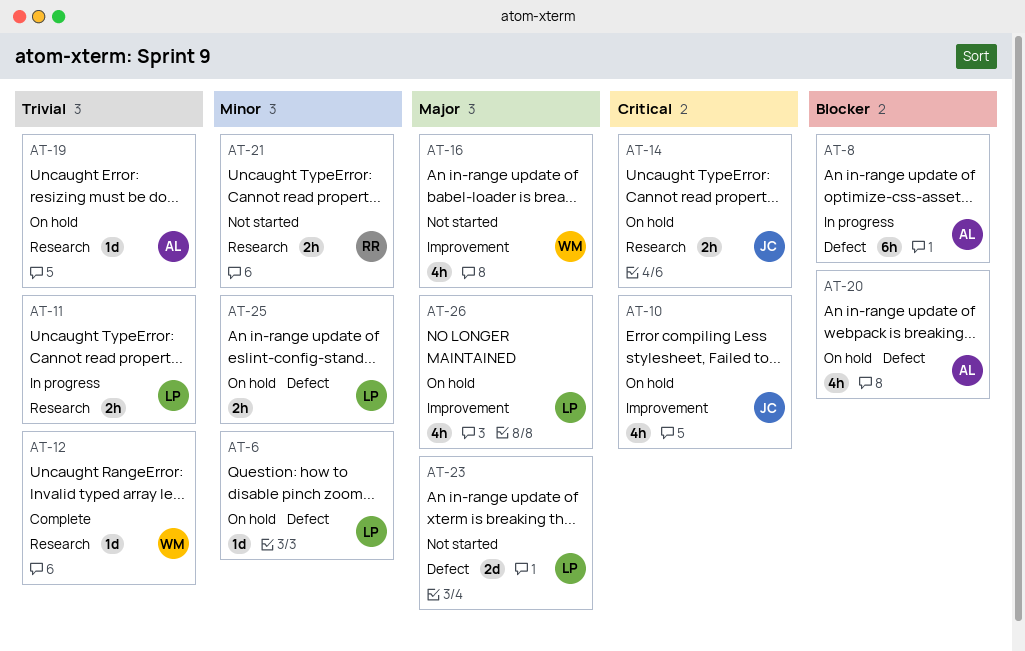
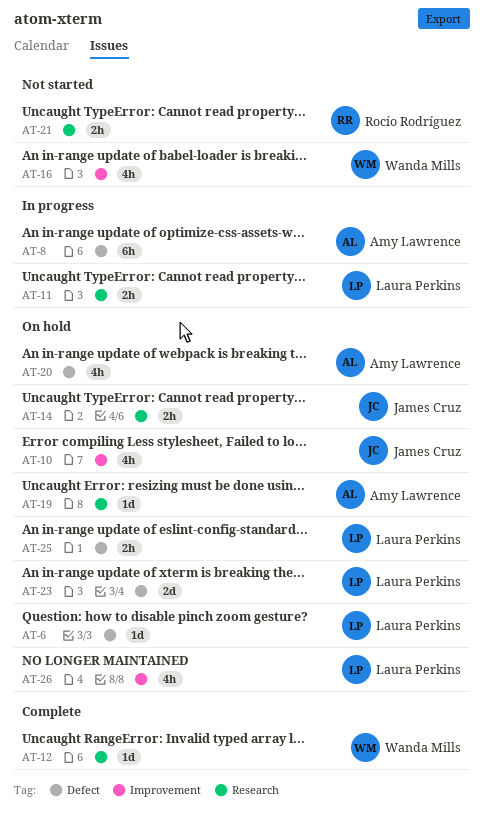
AT-23, status: Not started -> On hold

